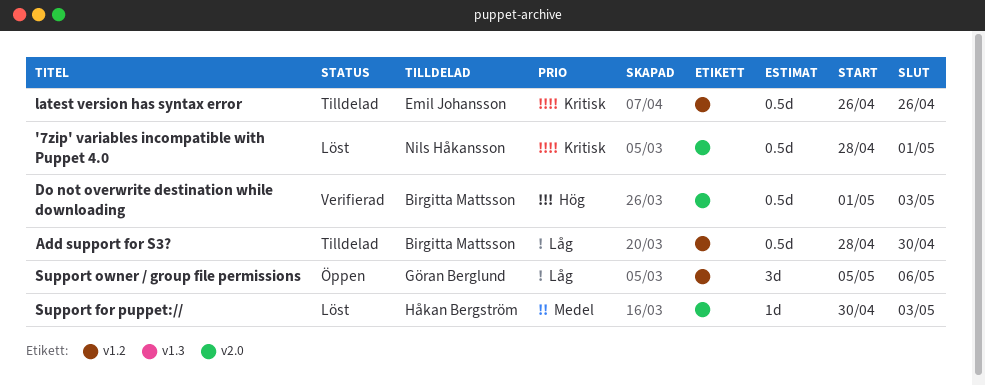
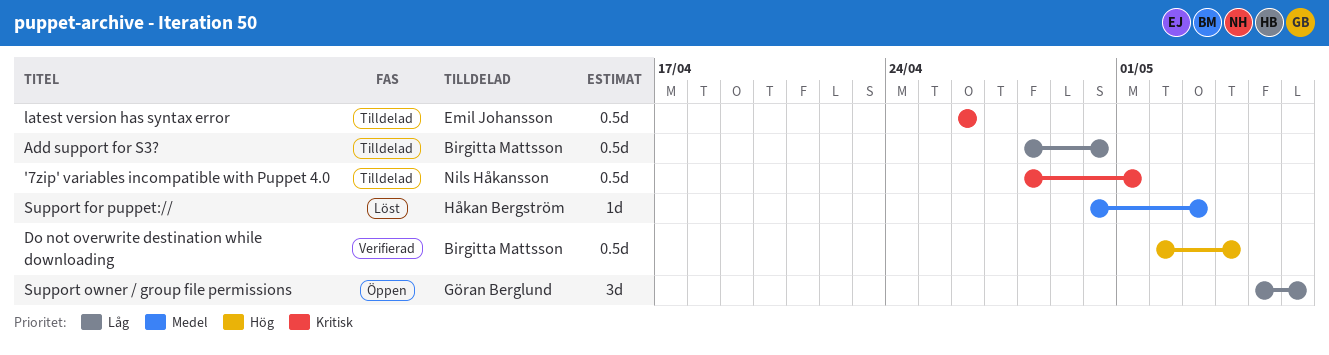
'7zip' variables incompatible with Puppet 4.0, status: Löst -> Tilldelad
Do not overwrite destination while downloading, start: May 1 -> May 2
Do not overwrite destination while downloading, due: May 3 -> May 4

